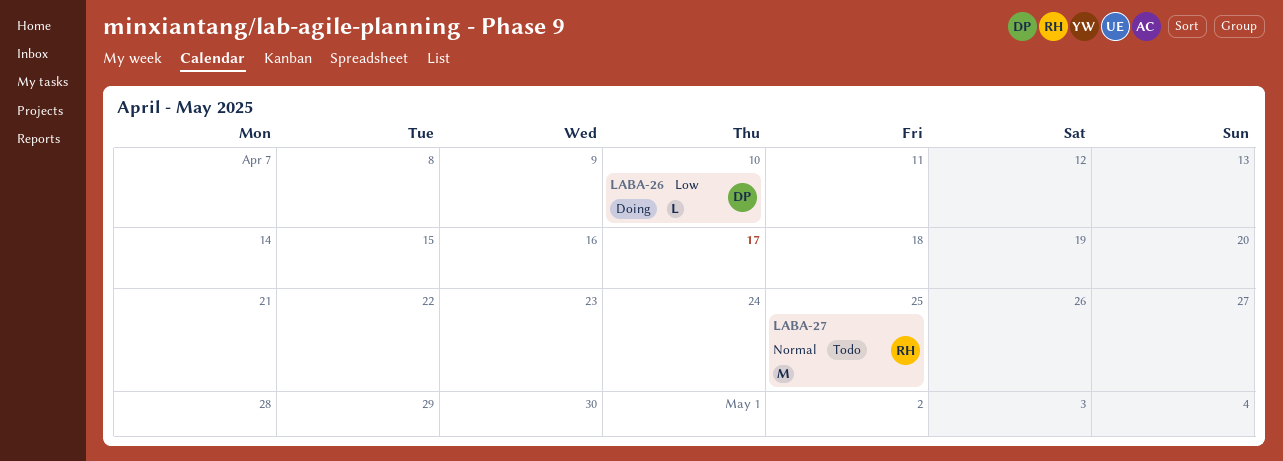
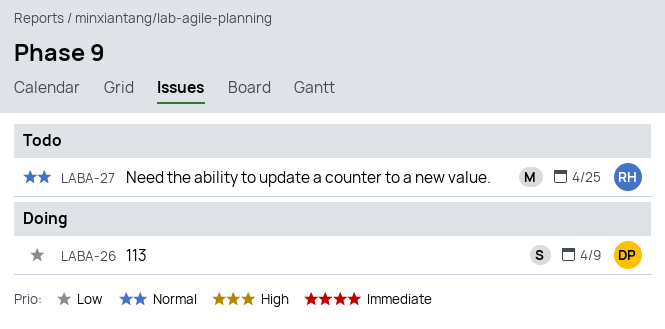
LABA-26, estimate: L -> S
LABA-26, due: Apr 10 -> Apr 9

